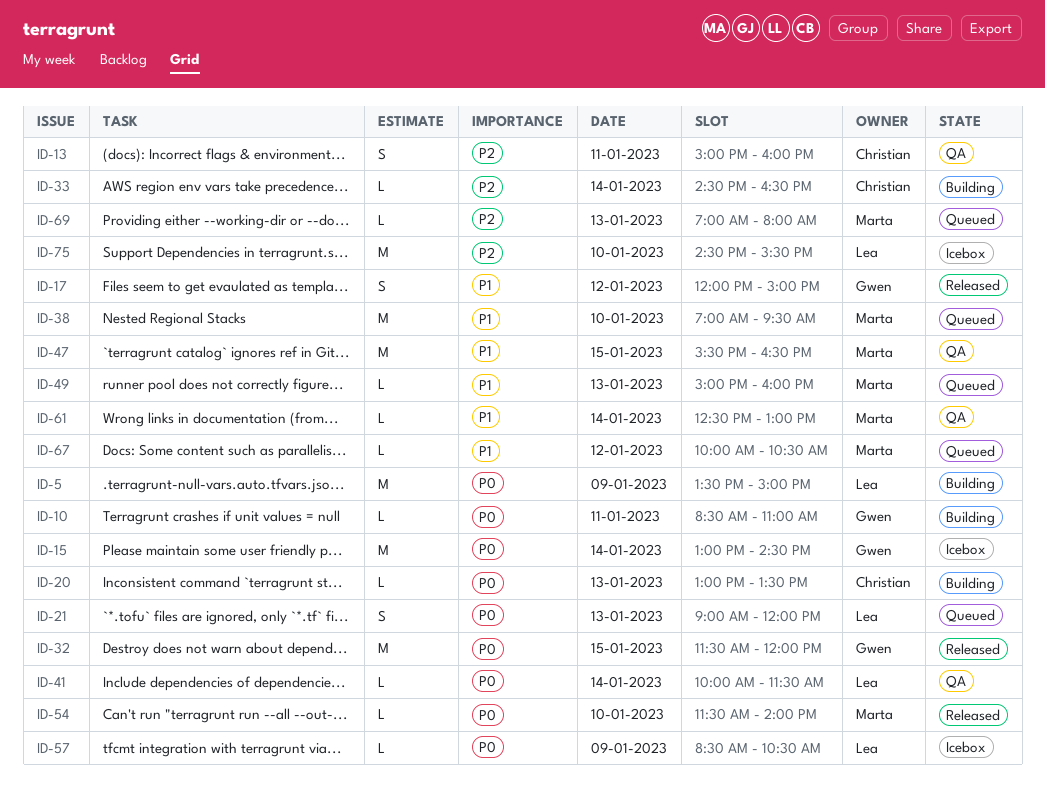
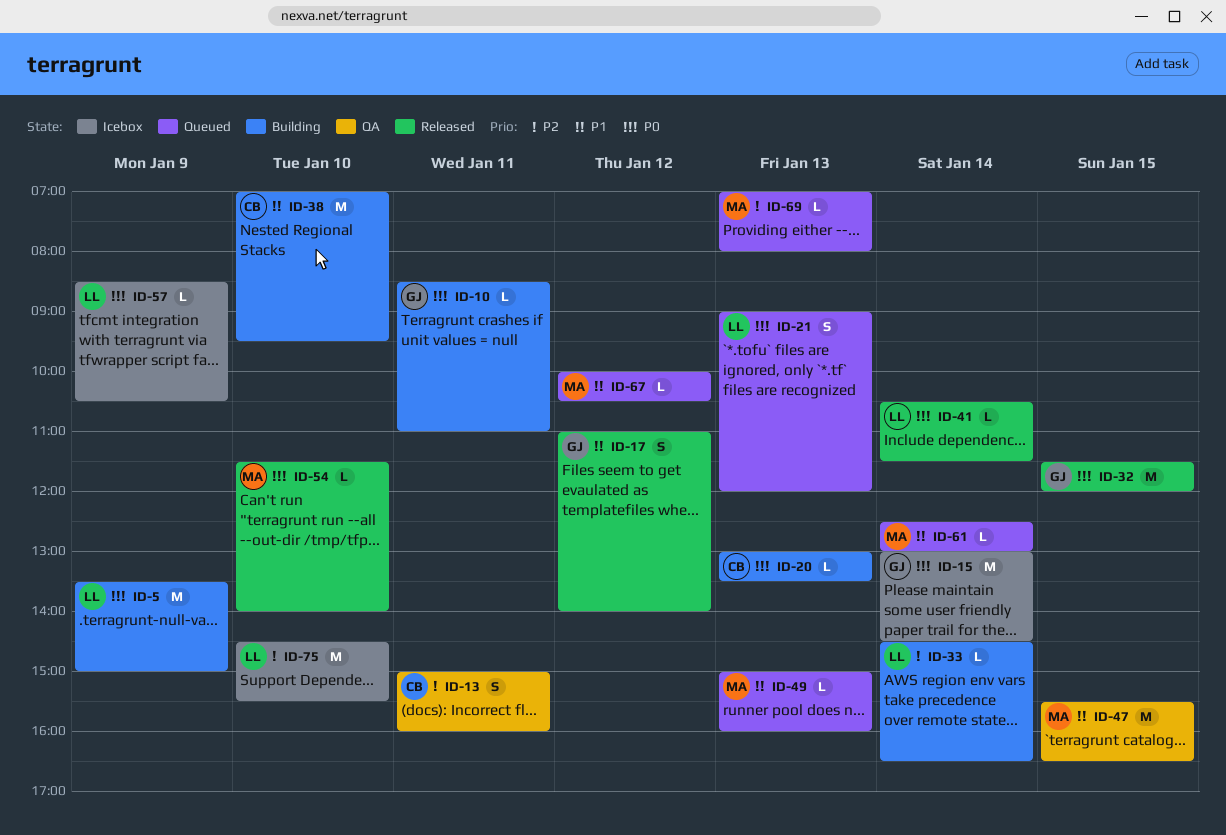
ID-17, begins: 12:00 -> 11:00
ID-17, ends: 15:00 -> 14:00
ID-33, owner: Christian -> Lea
ID-38, status: Queued -> Building
ID-38, owner: Marta -> Christian
ID-41, status: QA -> Released
ID-41, begins: 10:00 -> 10:30
ID-61, status: QA -> Queued

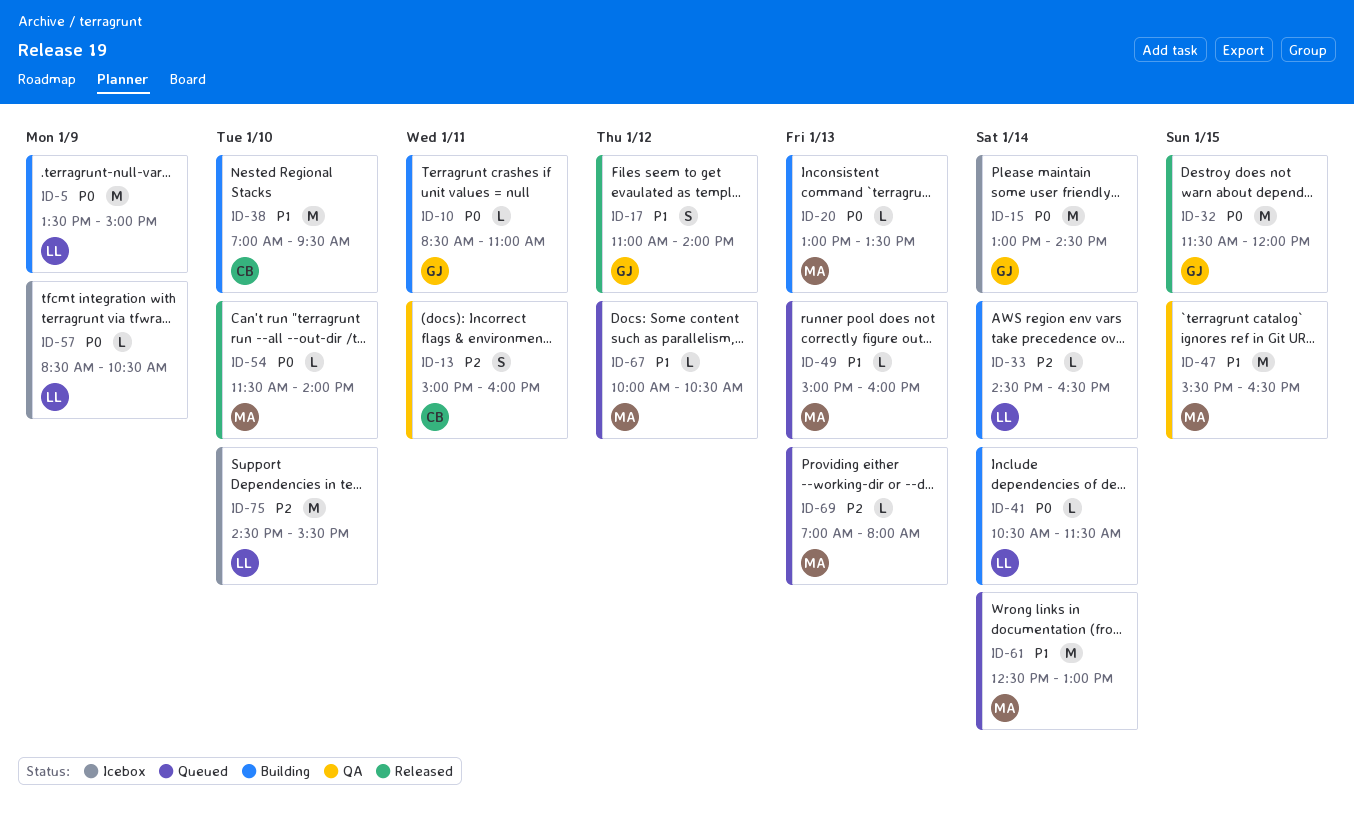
ID-20, owner: CB -> MA
ID-21: present -> none
ID-41, status: Released -> Building
ID-61, estimate: L -> M

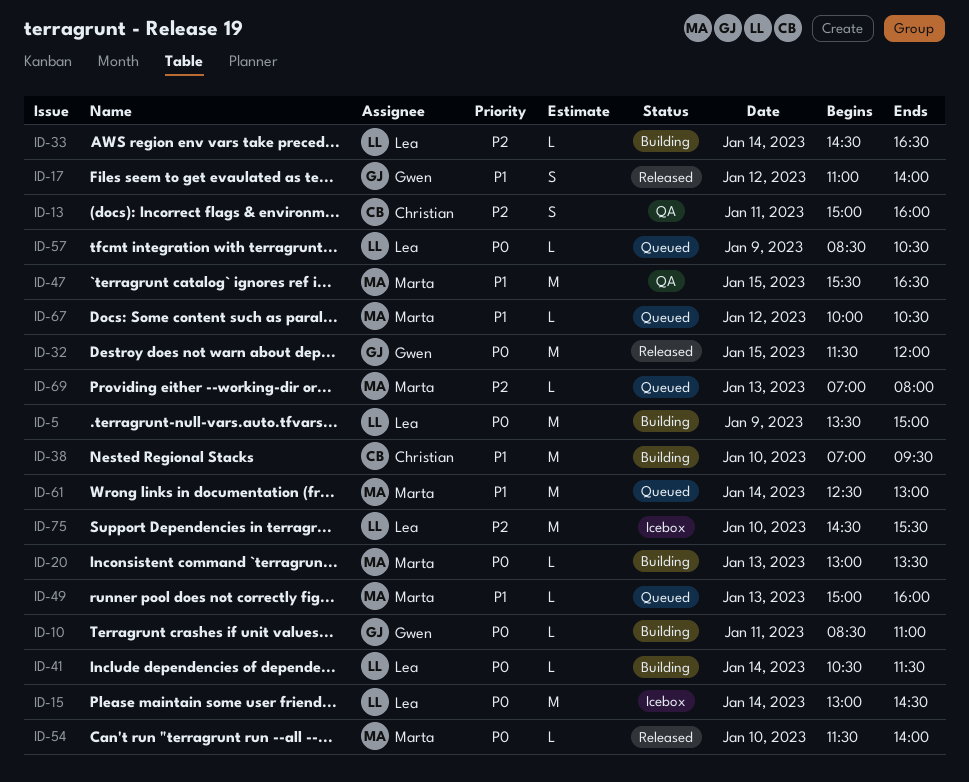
ID-15, owner: Gwen -> Lea
ID-57, status: Icebox -> Queued

